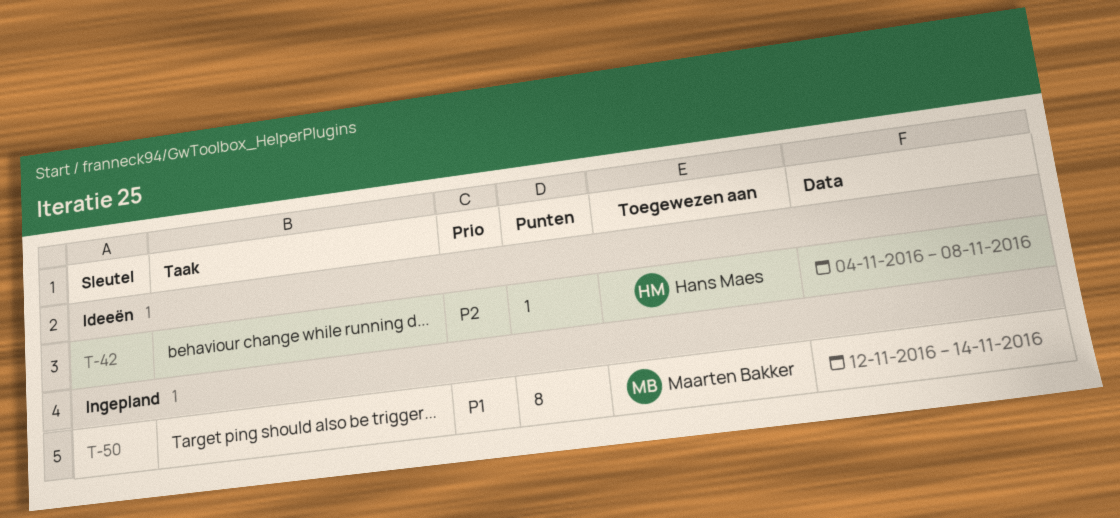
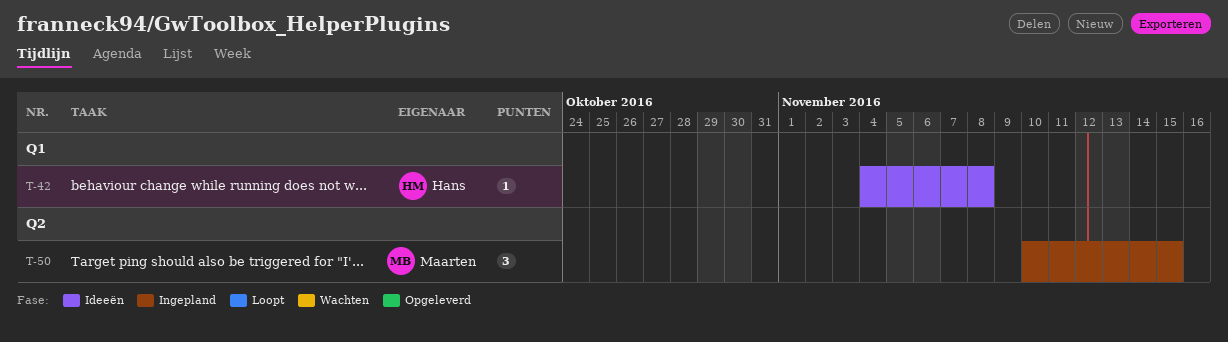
T-50, estimate: 8 -> 3
T-50, start: Nov 12 -> Nov 10
T-50, due: Nov 14 -> Nov 15

